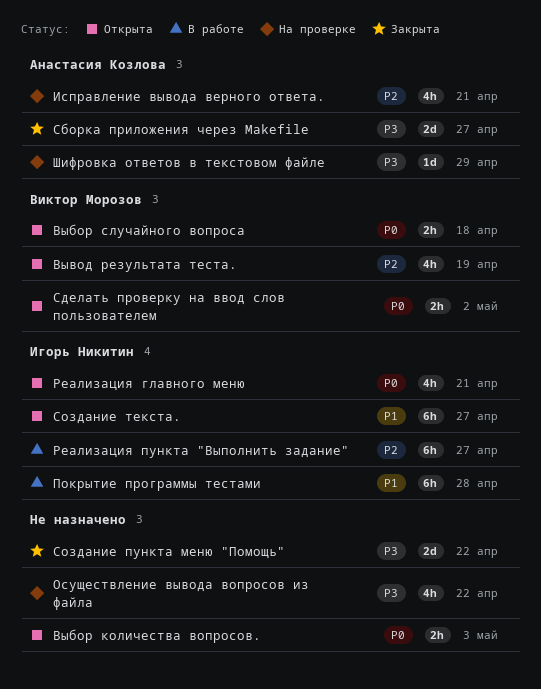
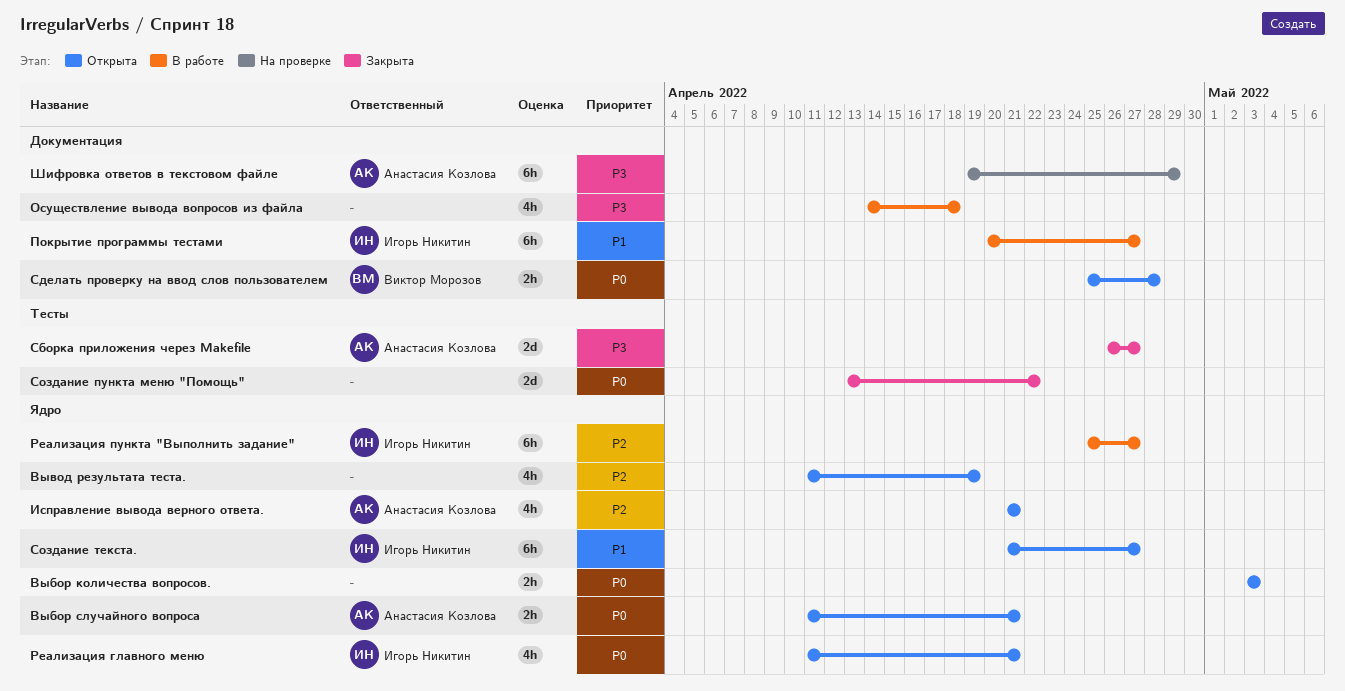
Выбор случайного вопроса, owner: Виктор Морозов -> Анастасия Козлова
Выбор случайного вопроса, due: Apr 18 -> Apr 21
Вывод результата теста., owner: Виктор Морозов -> none
Исправление вывода верного ответа., status: На проверке -> Открыта
Осуществление вывода вопросов из файла, status: На проверке -> В работе
Осуществление вывода вопросов из файла, due: Apr 22 -> Apr 18
Покрытие программы тестами, due: Apr 28 -> Apr 27
Сделать проверку на ввод слов пользователем, due: May 2 -> Apr 28
Создание пункта меню "Помощь", priority: P3 -> P0
Шифровка ответов в текстовом файле, estimate: 1d -> 6h

